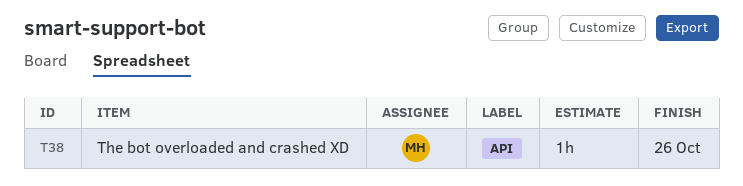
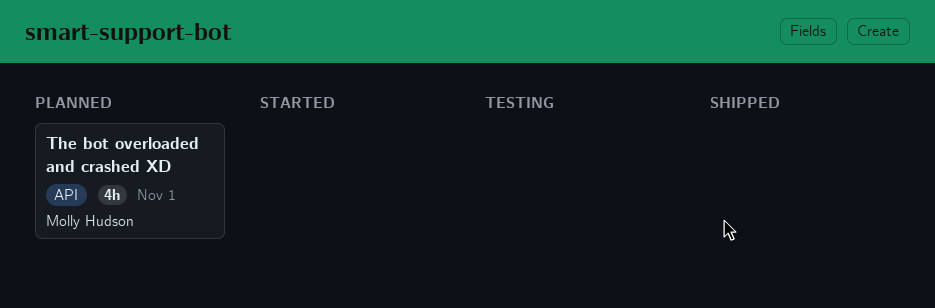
The bot overloaded and crashed XD, estimate: 1h -> 4h
The bot overloaded and crashed XD, due: Oct 26 -> Nov 1

